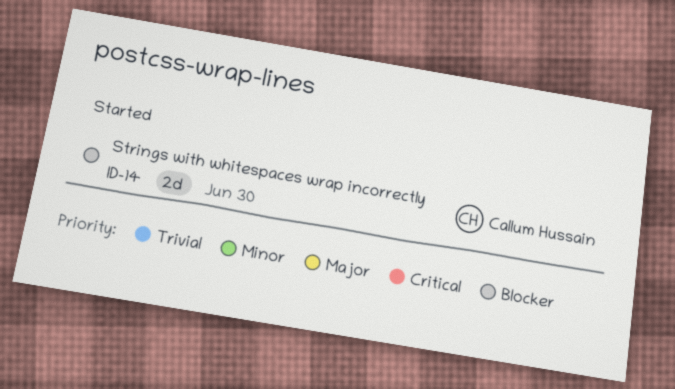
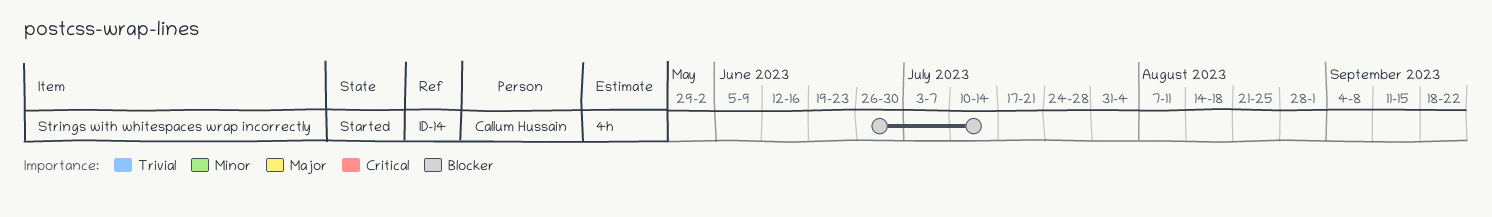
ID-14, estimate: 2d -> 4h
ID-14, due: Jun 30 -> Jul 14

